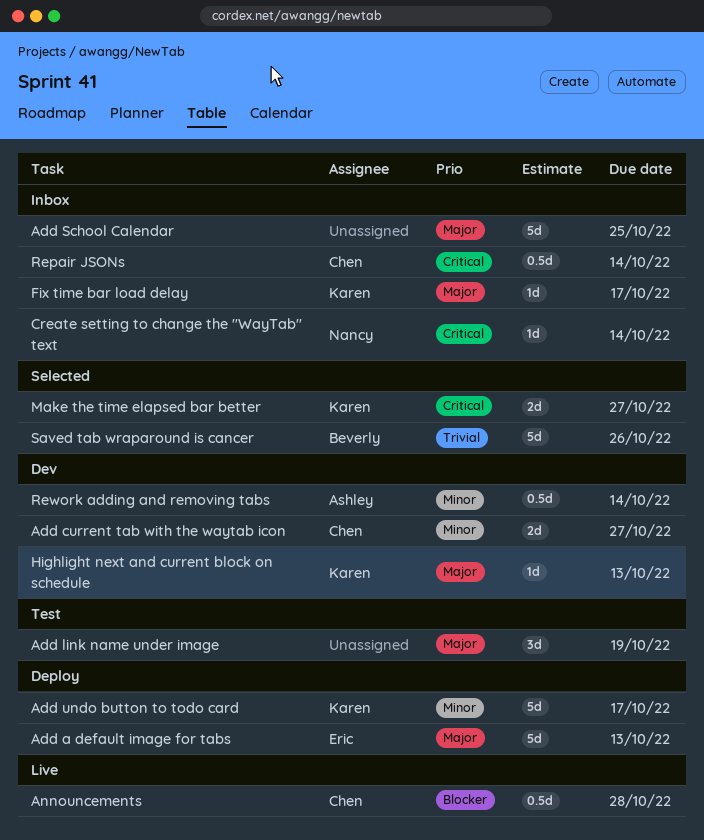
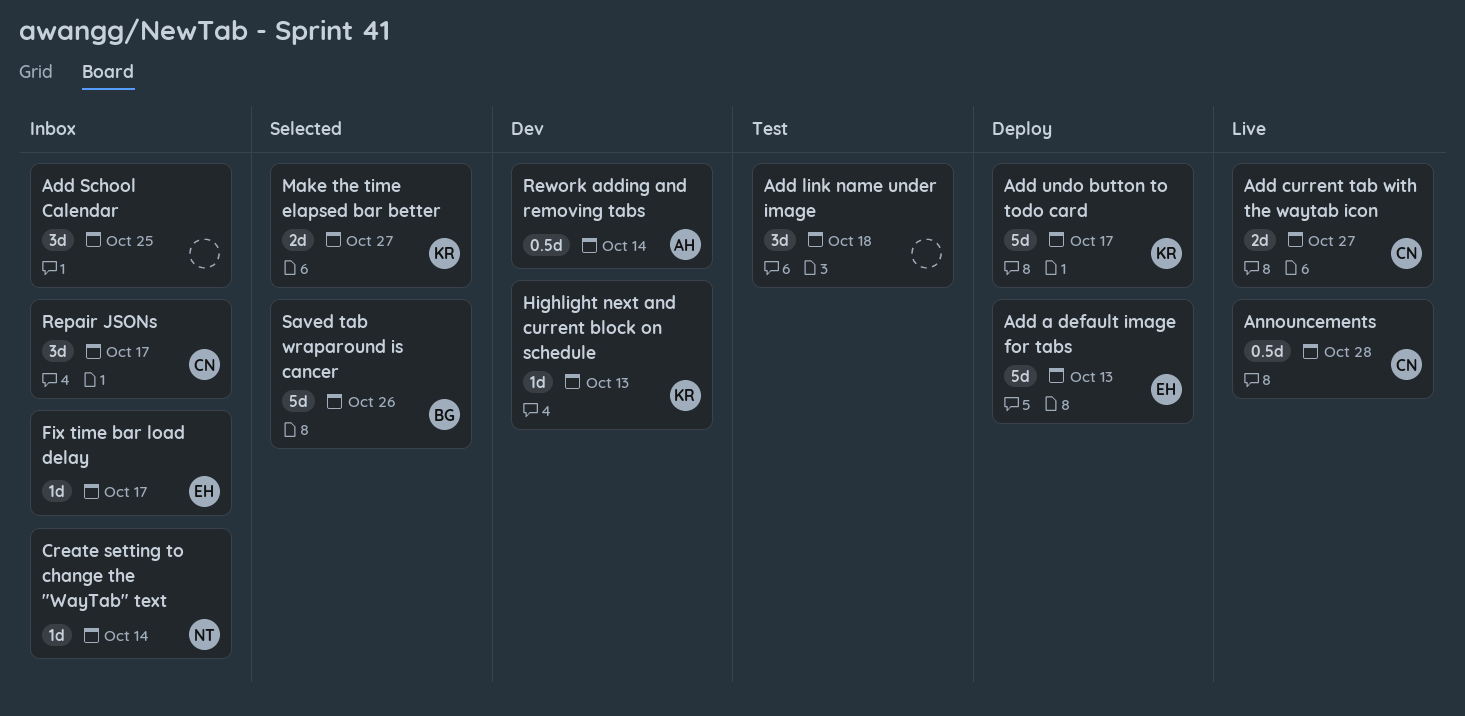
Add current tab with the waytab icon, status: Dev -> Live
Add link name under image, due: Oct 19 -> Oct 18
Add School Calendar, estimate: 5d -> 3d
Fix time bar load delay, owner: Karen -> Eric
Repair JSONs, estimate: 0.5d -> 3d
Repair JSONs, due: Oct 14 -> Oct 17

